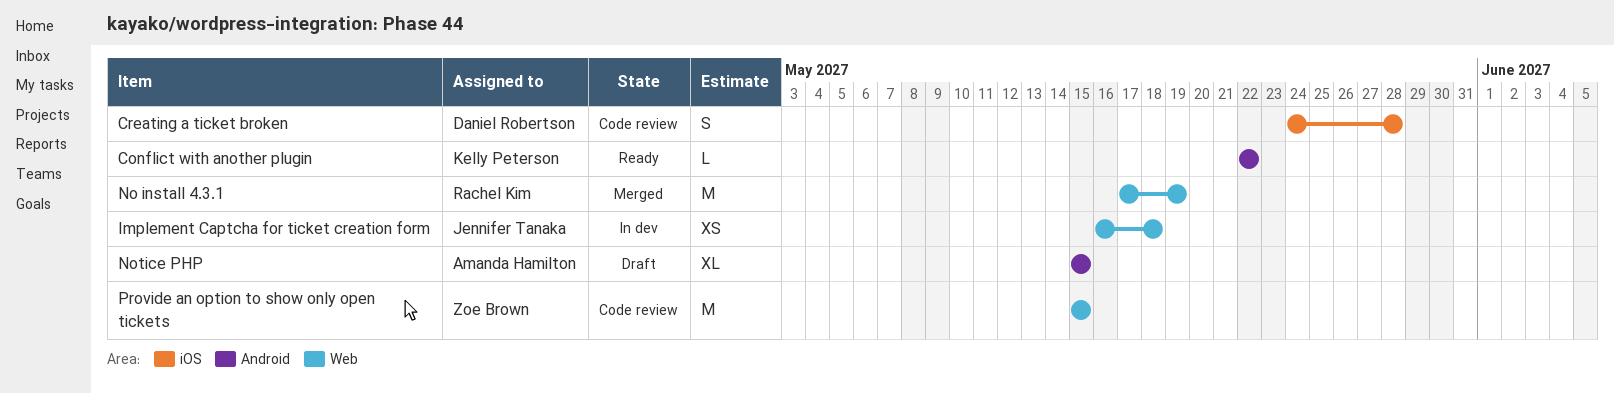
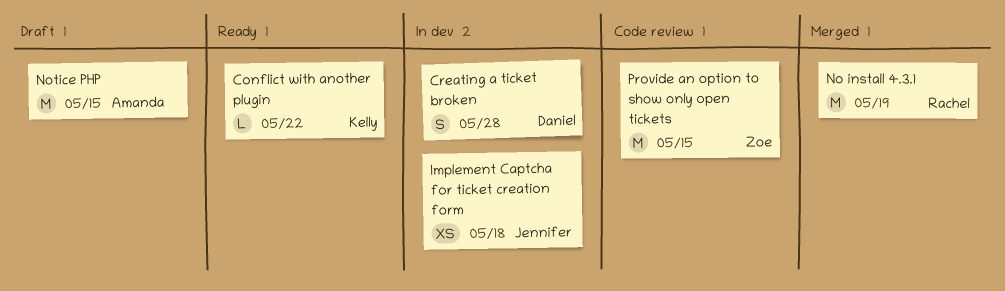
Creating a ticket broken, status: Code review -> In dev
Notice PHP, estimate: XL -> M

